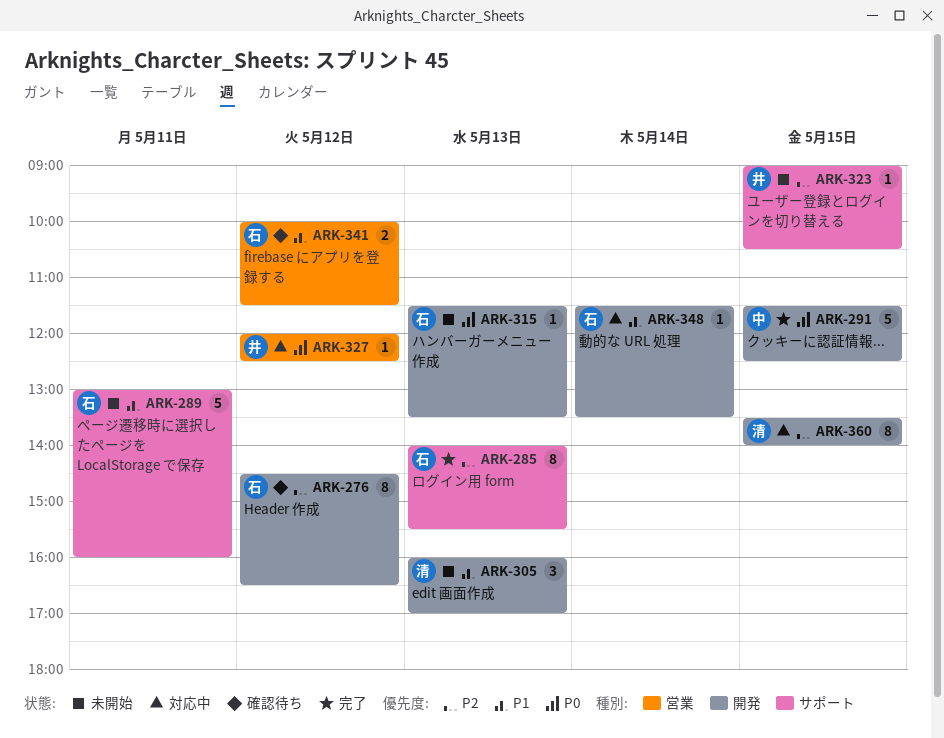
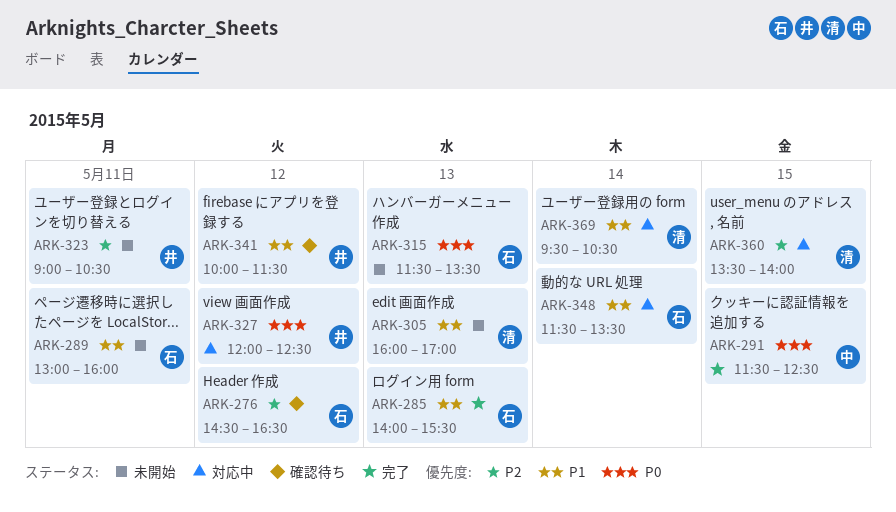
ARK-285, priority: P2 -> P1
ARK-323, day: May 15 -> May 11
ARK-341, owner: 石 -> 井
ARK-369: none -> present

